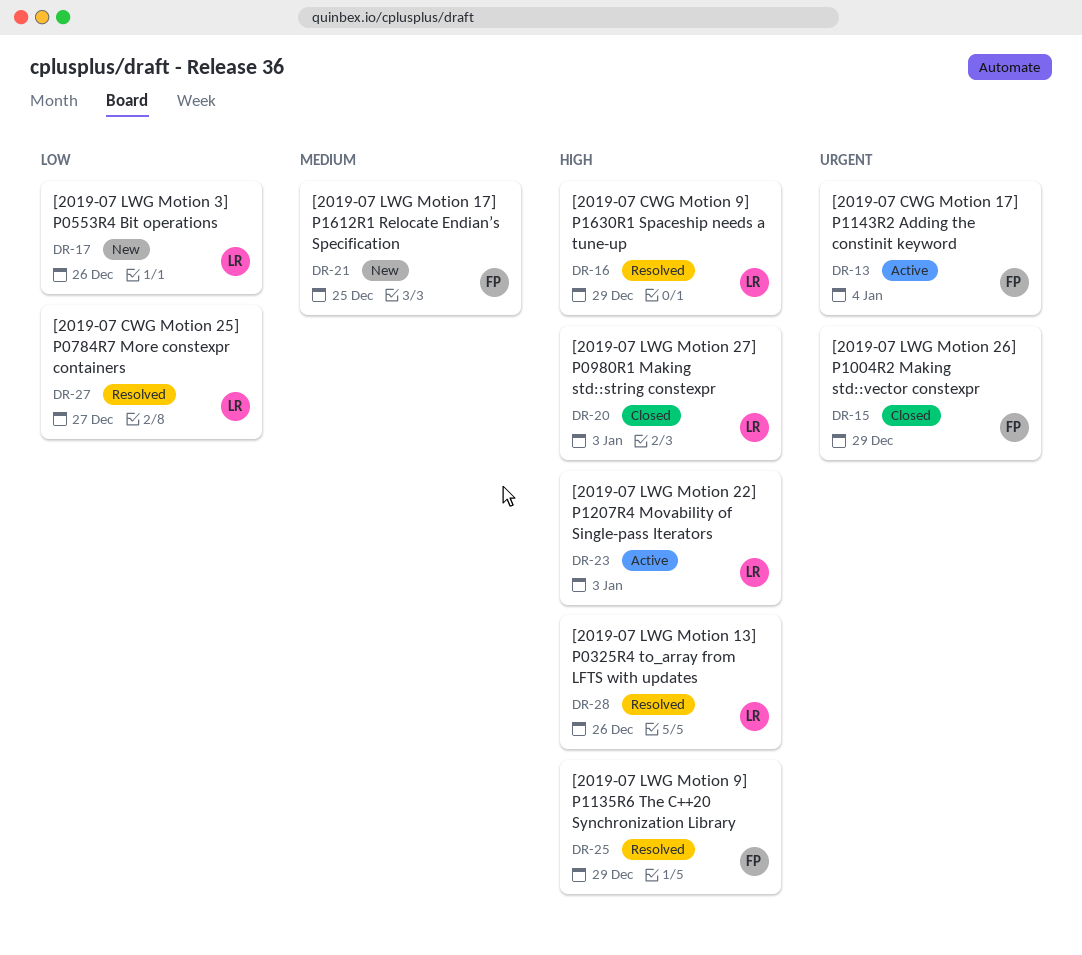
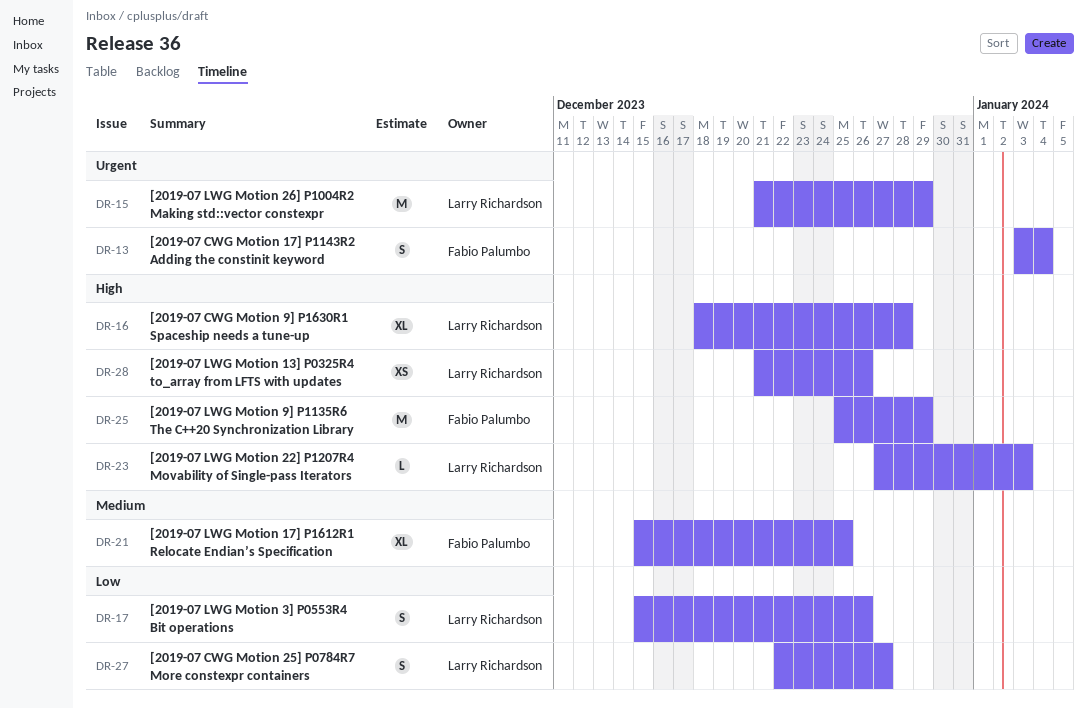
DR-15, owner: Fabio Palumbo -> Larry Richardson
DR-16, due: Dec 29 -> Dec 28
DR-20: present -> none

